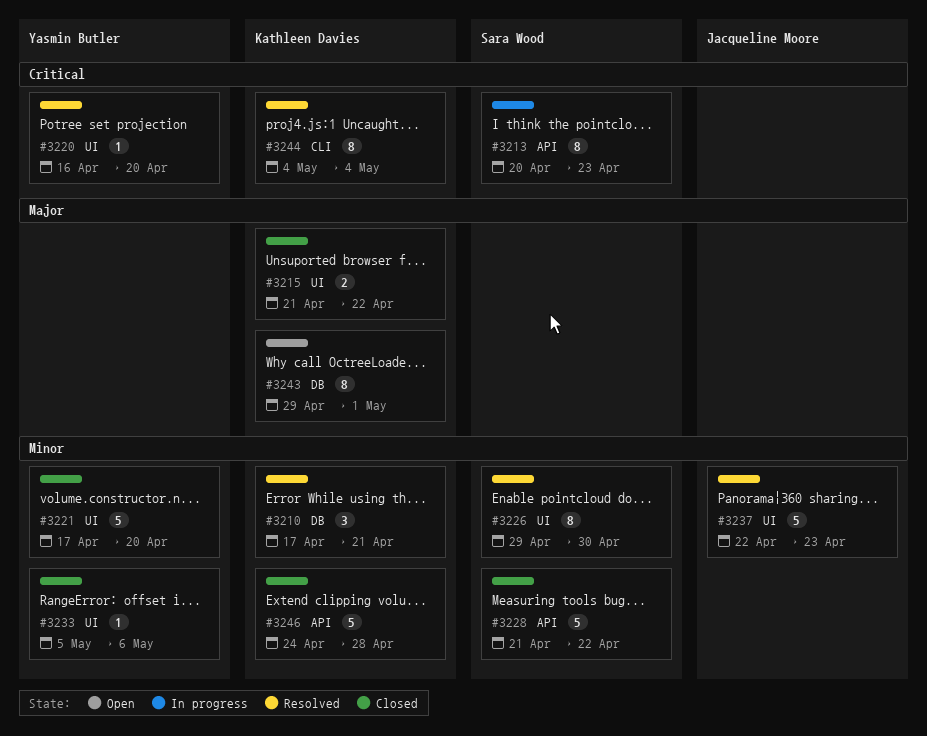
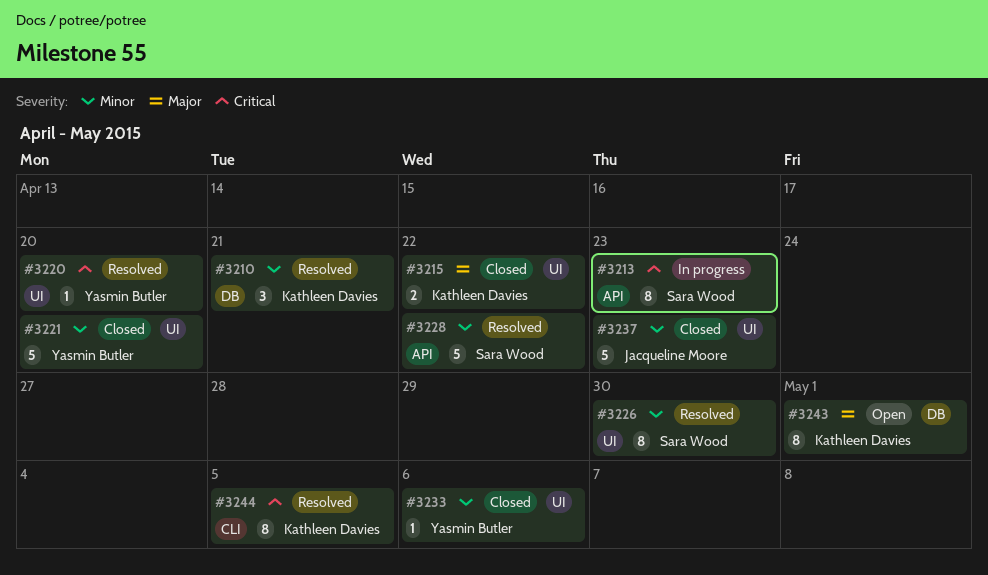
#3228, status: Closed -> Resolved
#3237, status: Resolved -> Closed
#3244, due: May 4 -> May 5
#3246: present -> none

